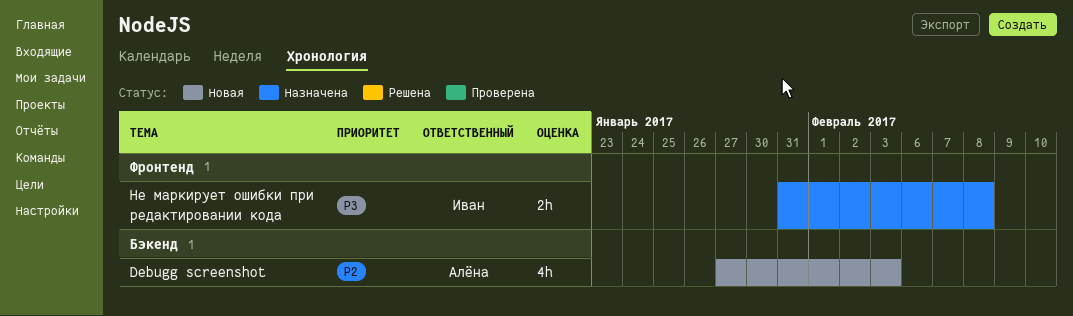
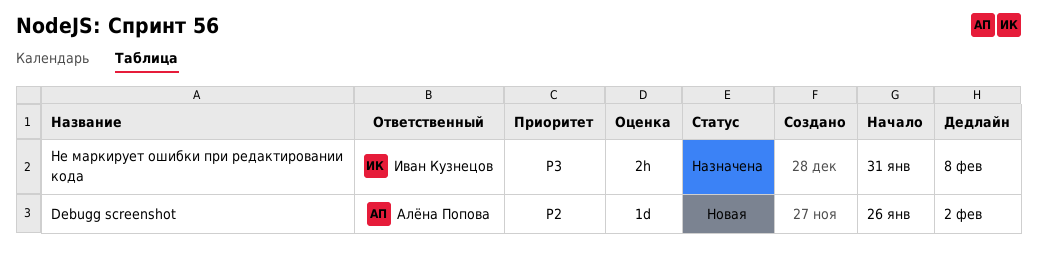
Debugg screenshot, estimate: 4h -> 1d
Debugg screenshot, start: Jan 27 -> Jan 26
Debugg screenshot, due: Feb 3 -> Feb 2

